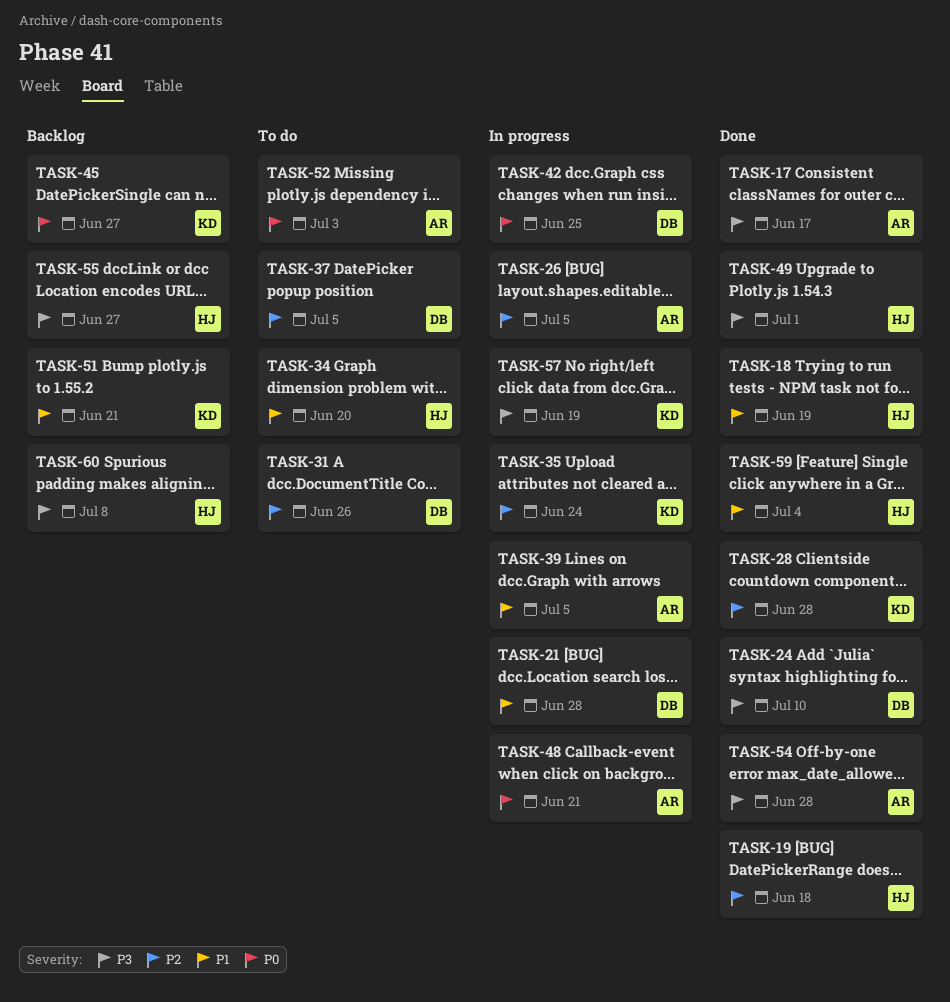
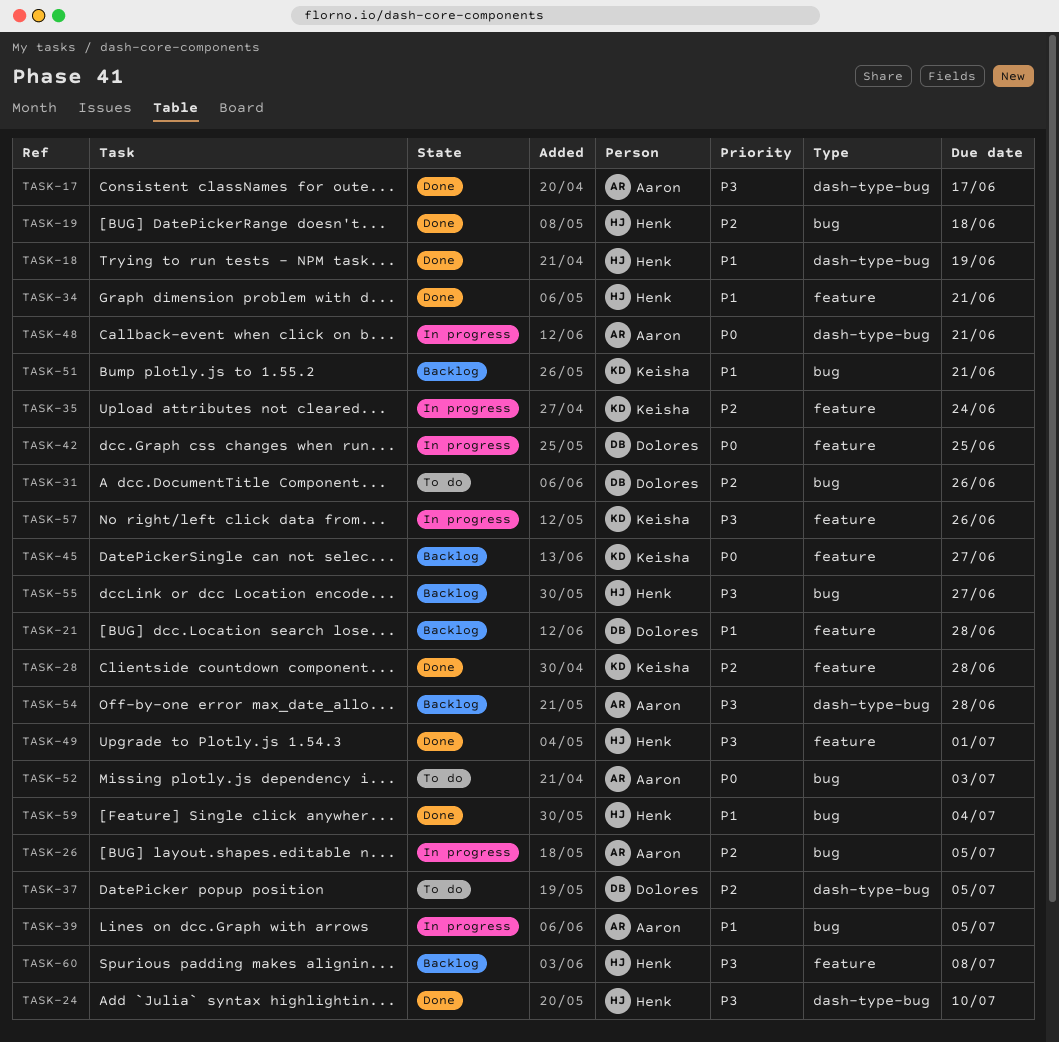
TASK-21, status: In progress -> Backlog
TASK-24, owner: Dolores -> Henk
TASK-34, status: To do -> Done
TASK-34, due: Jun 20 -> Jun 21
TASK-54, status: Done -> Backlog
TASK-57, due: Jun 19 -> Jun 26

